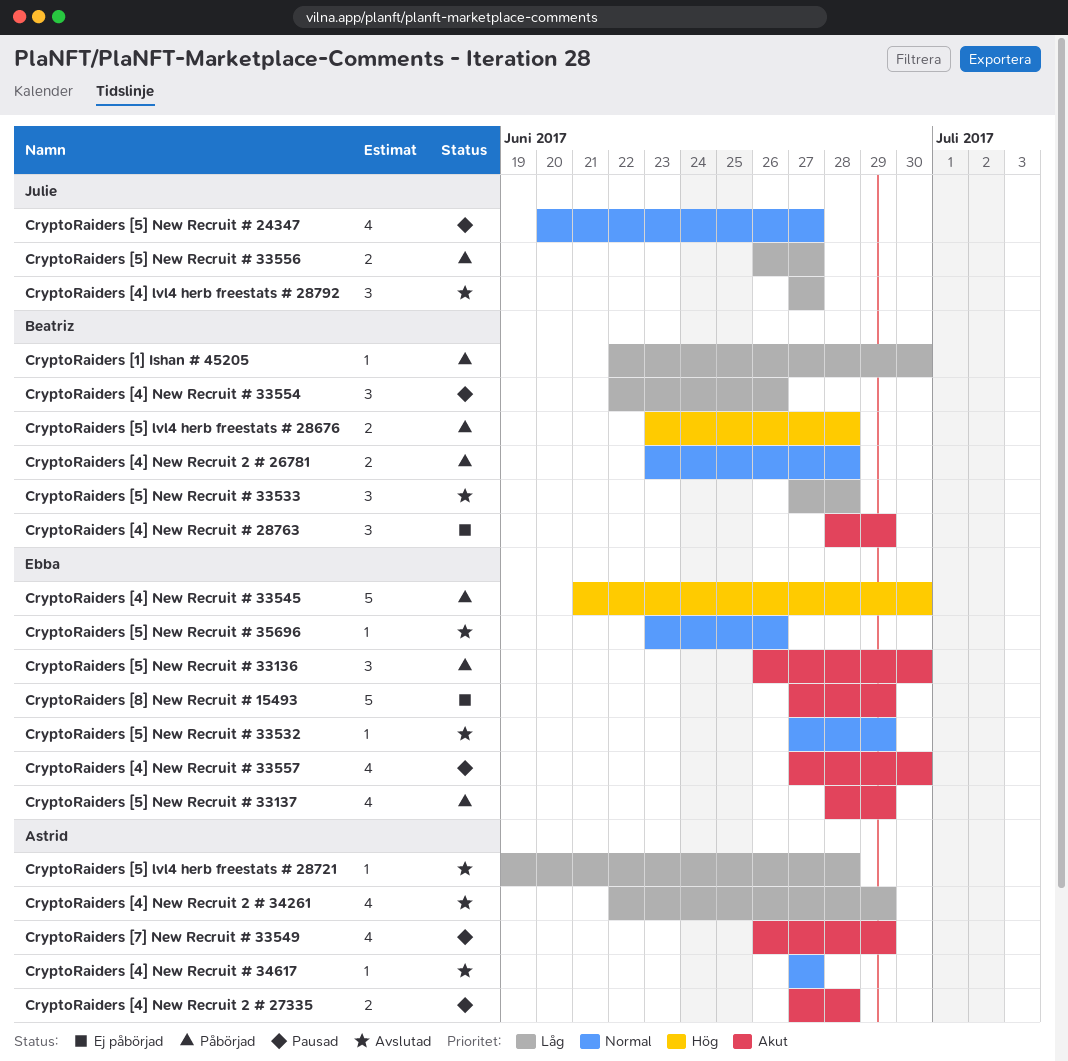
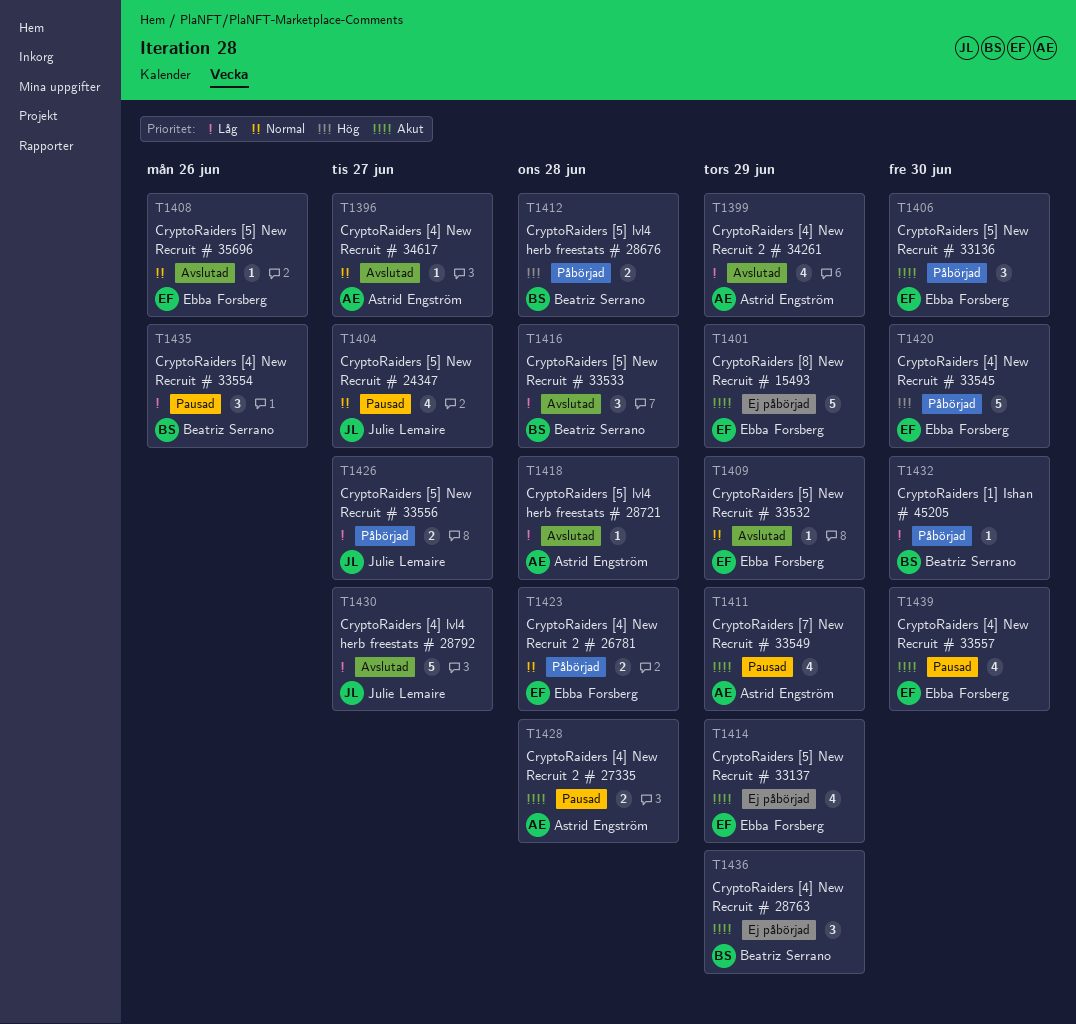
CryptoRaiders [4] lvl4 herb freestats # 28792, estimate: 3 -> 5
CryptoRaiders [4] New Recruit 2 # 26781, owner: Beatriz Serrano -> Ebba Forsberg
CryptoRaiders [5] New Recruit # 33137, status: Påbörjad -> Ej påbörjad

